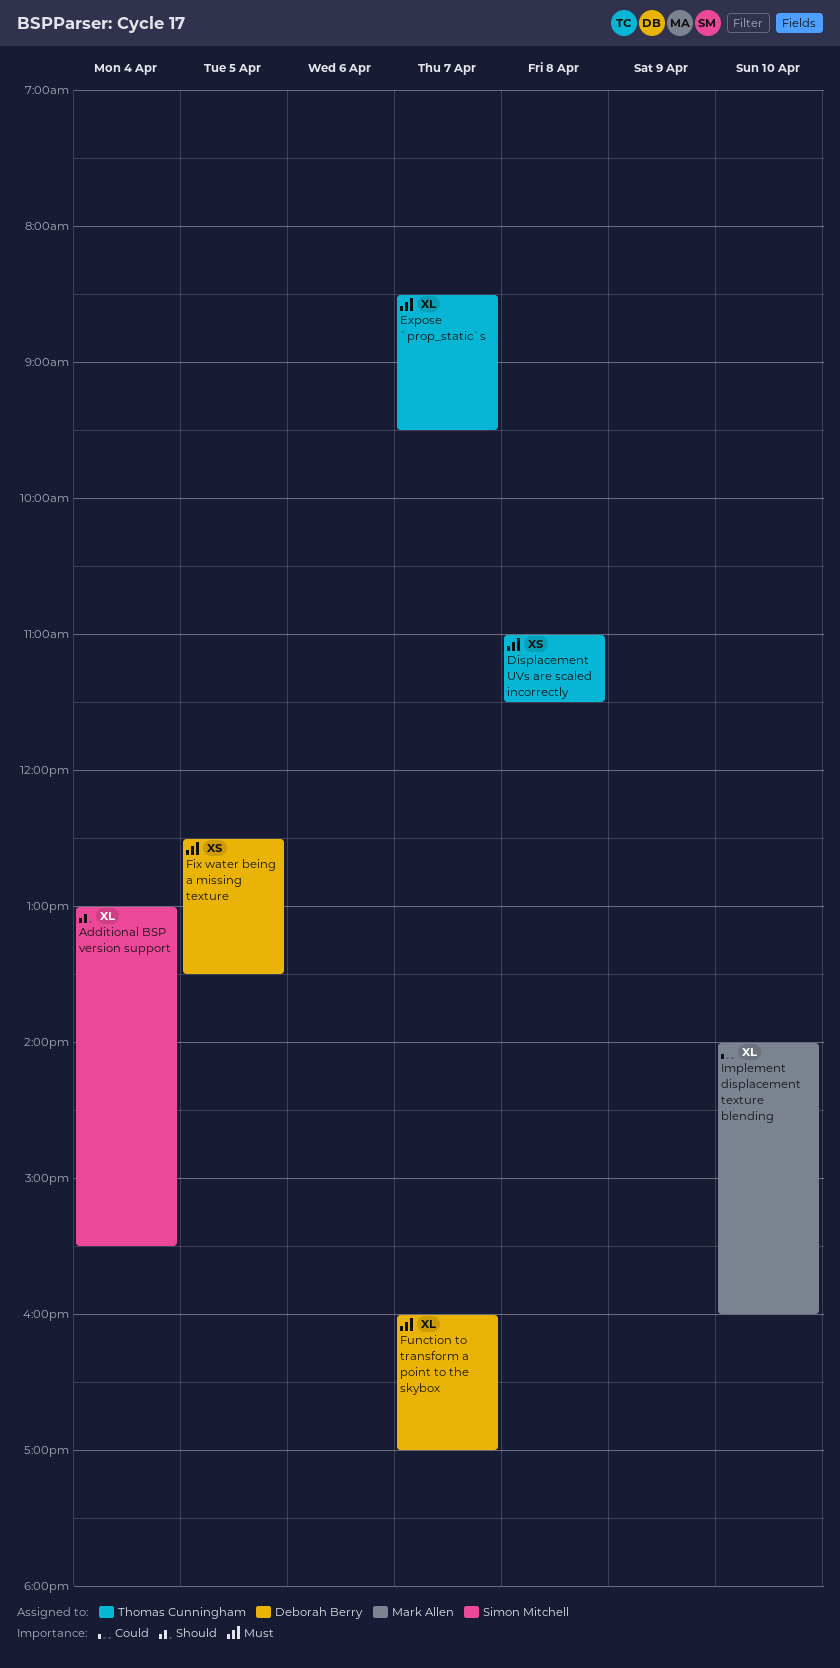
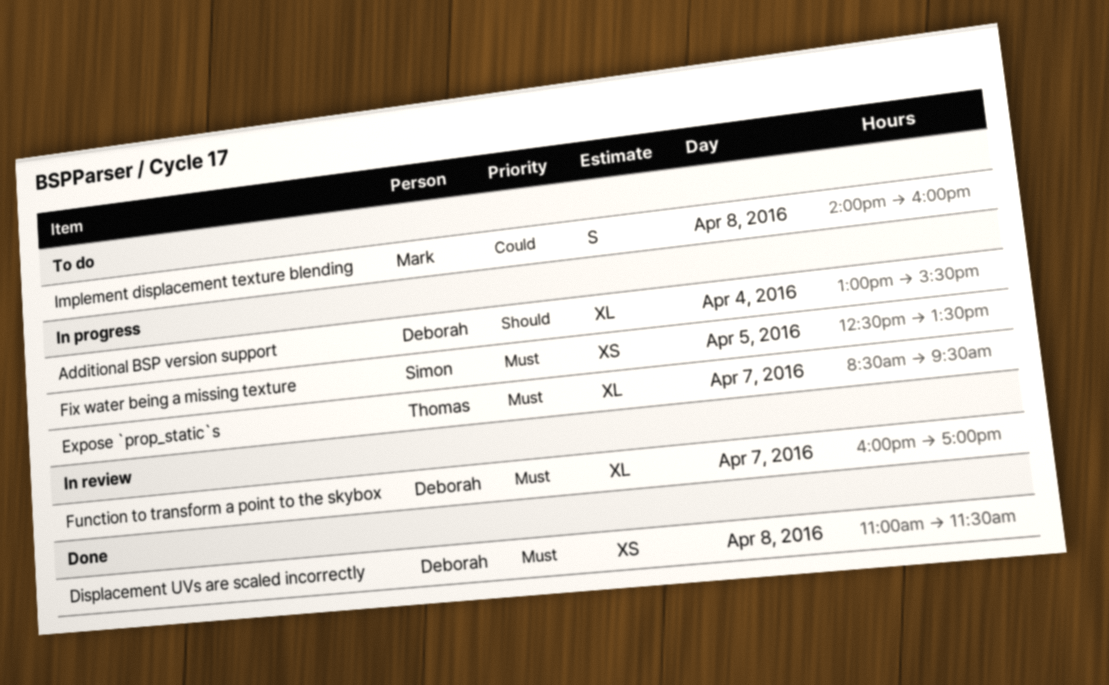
Additional BSP version support, owner: Simon Mitchell -> Deborah Berry
Displacement UVs are scaled incorrectly, owner: Thomas Cunningham -> Deborah Berry
Fix water being a missing texture, owner: Deborah Berry -> Simon Mitchell
Implement displacement texture blending, estimate: XL -> S
Implement displacement texture blending, day: Apr 10 -> Apr 8

